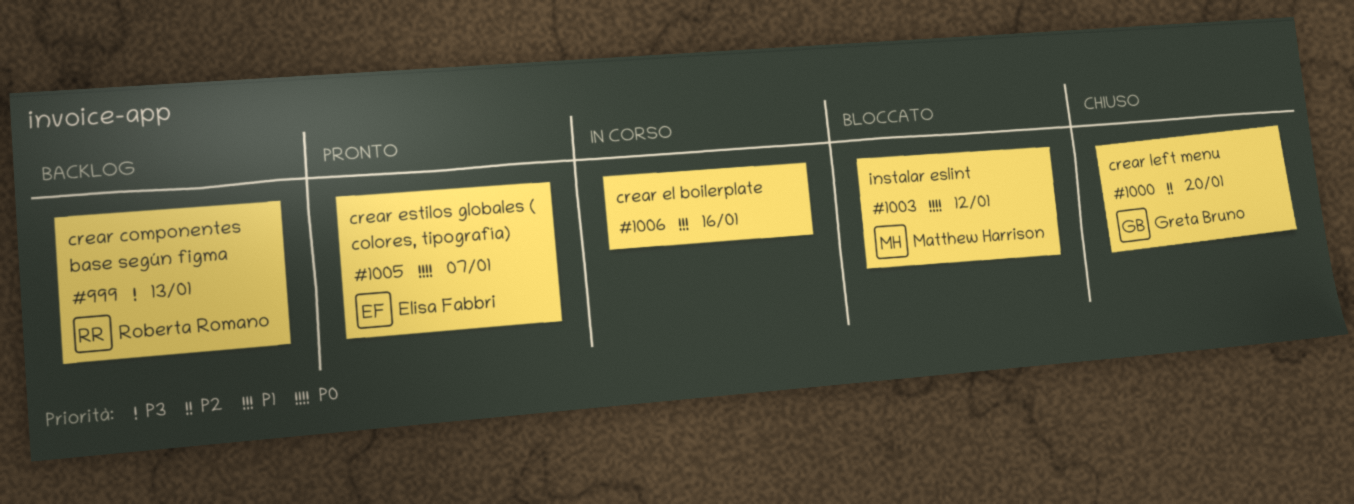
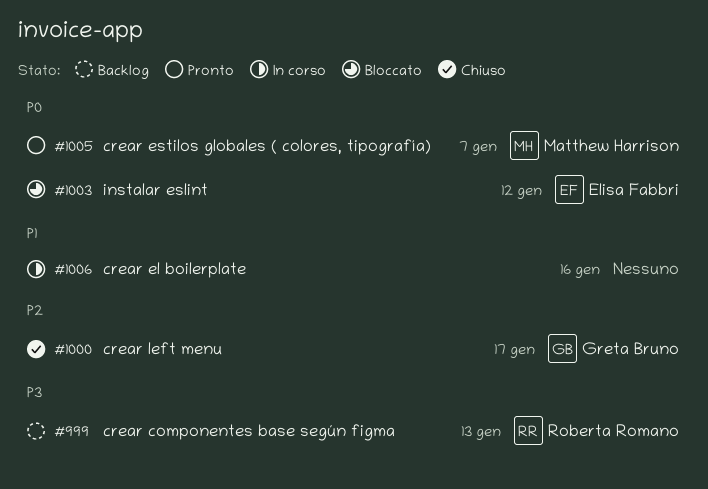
#1000, due: Jan 20 -> Jan 17
#1003, owner: Matthew Harrison -> Elisa Fabbri
#1005, owner: Elisa Fabbri -> Matthew Harrison

